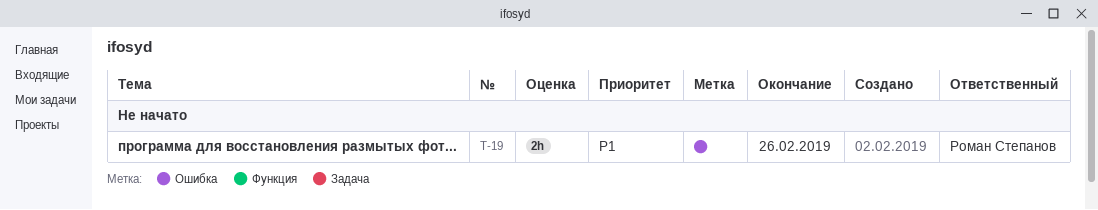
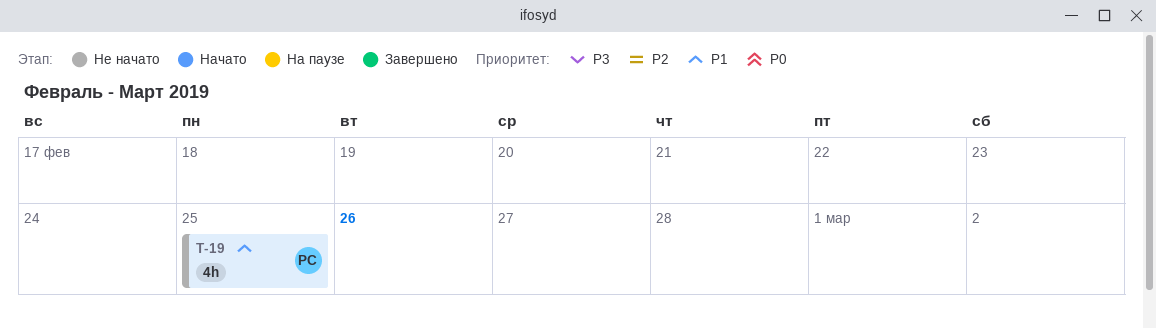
T-19, estimate: 2h -> 4h
T-19, due: Feb 26 -> Feb 25

